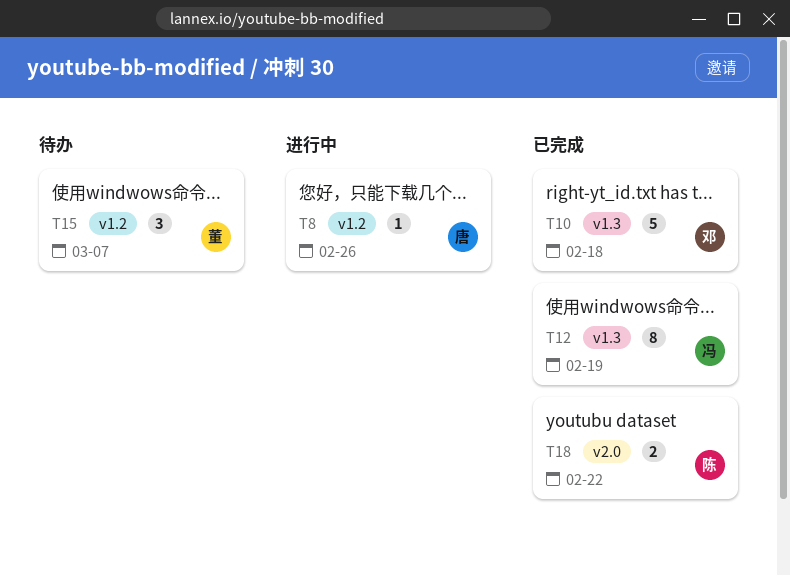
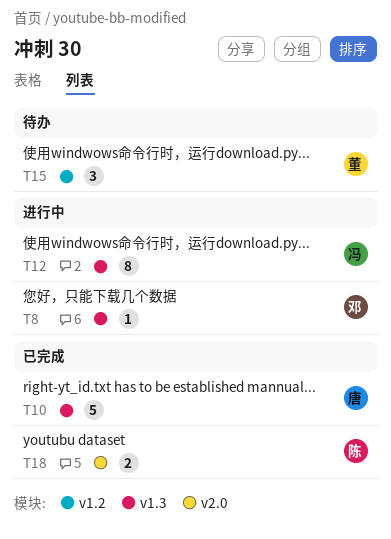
T8, owner: 唐 -> 邓
T8, label: v1.2 -> v1.3
T10, owner: 邓 -> 唐
T12, status: 已完成 -> 进行中

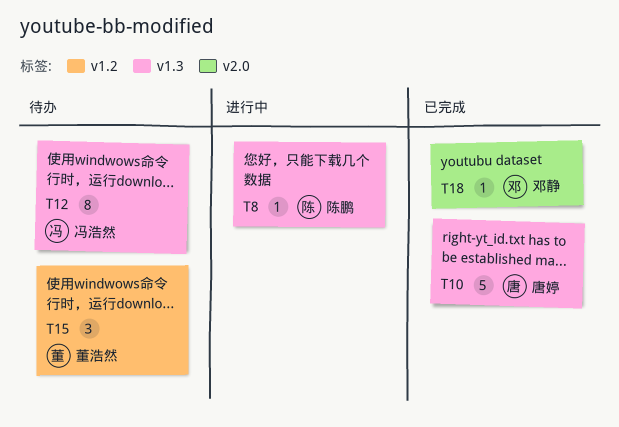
T8, owner: 邓静 -> 陈鹏
T12, status: 进行中 -> 待办
T18, owner: 陈鹏 -> 邓静
T18, estimate: 2 -> 1

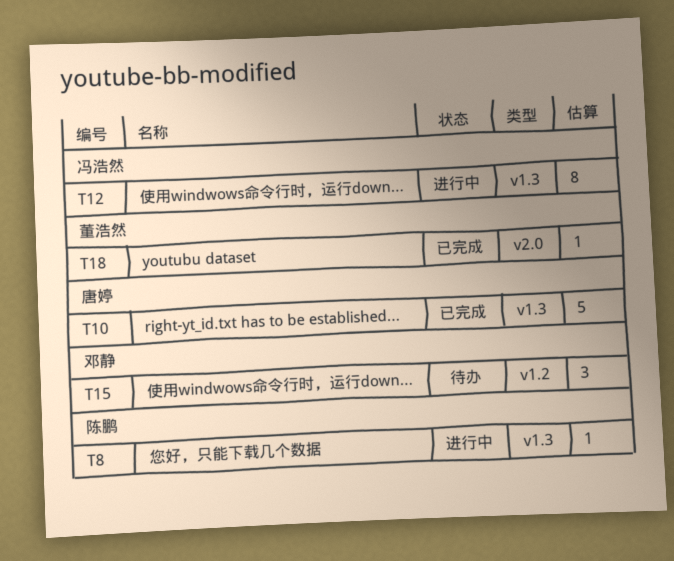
T12, status: 待办 -> 进行中
T15, owner: 董浩然 -> 邓静
T18, owner: 邓静 -> 董浩然

